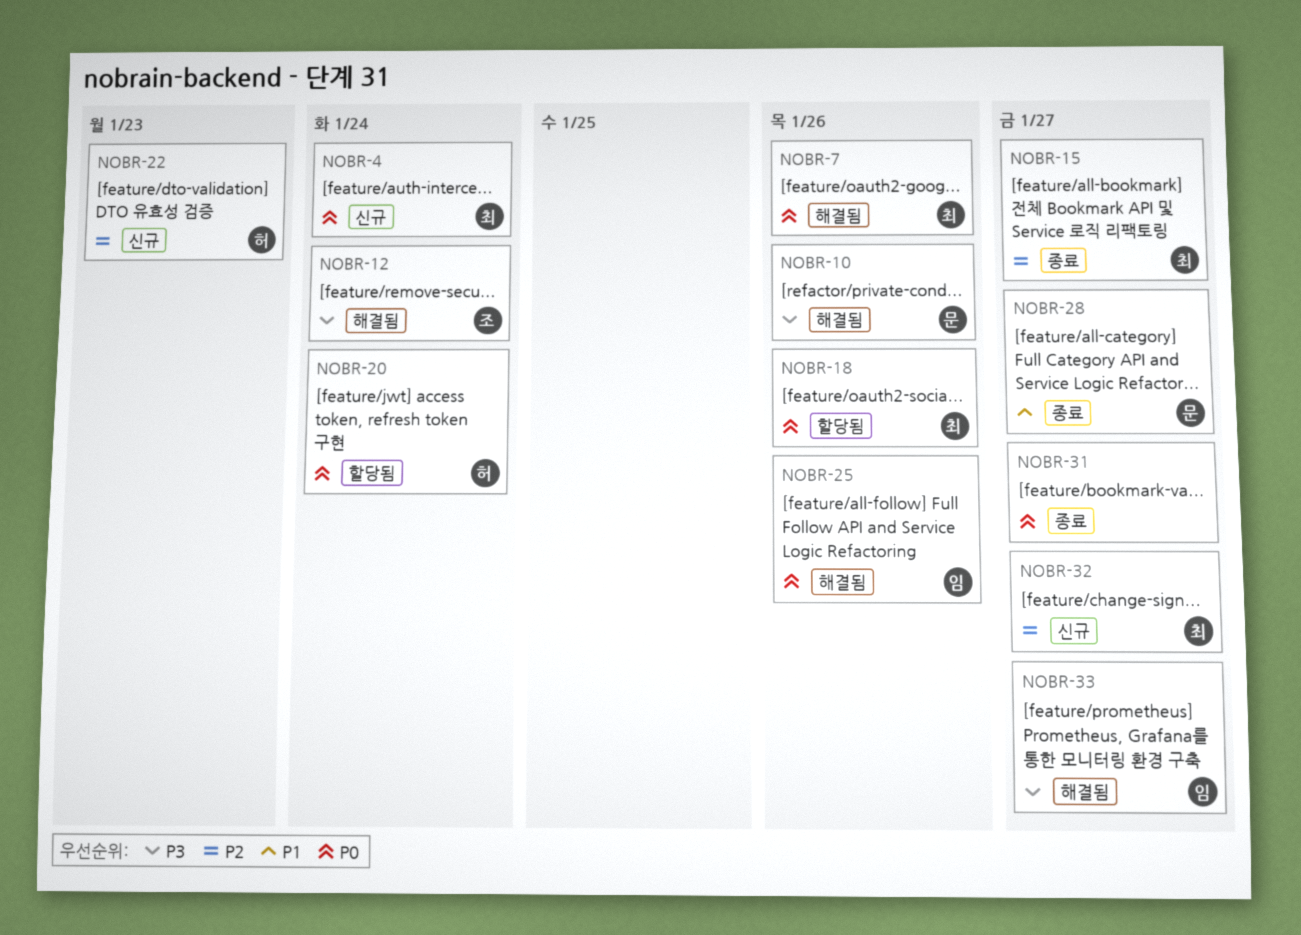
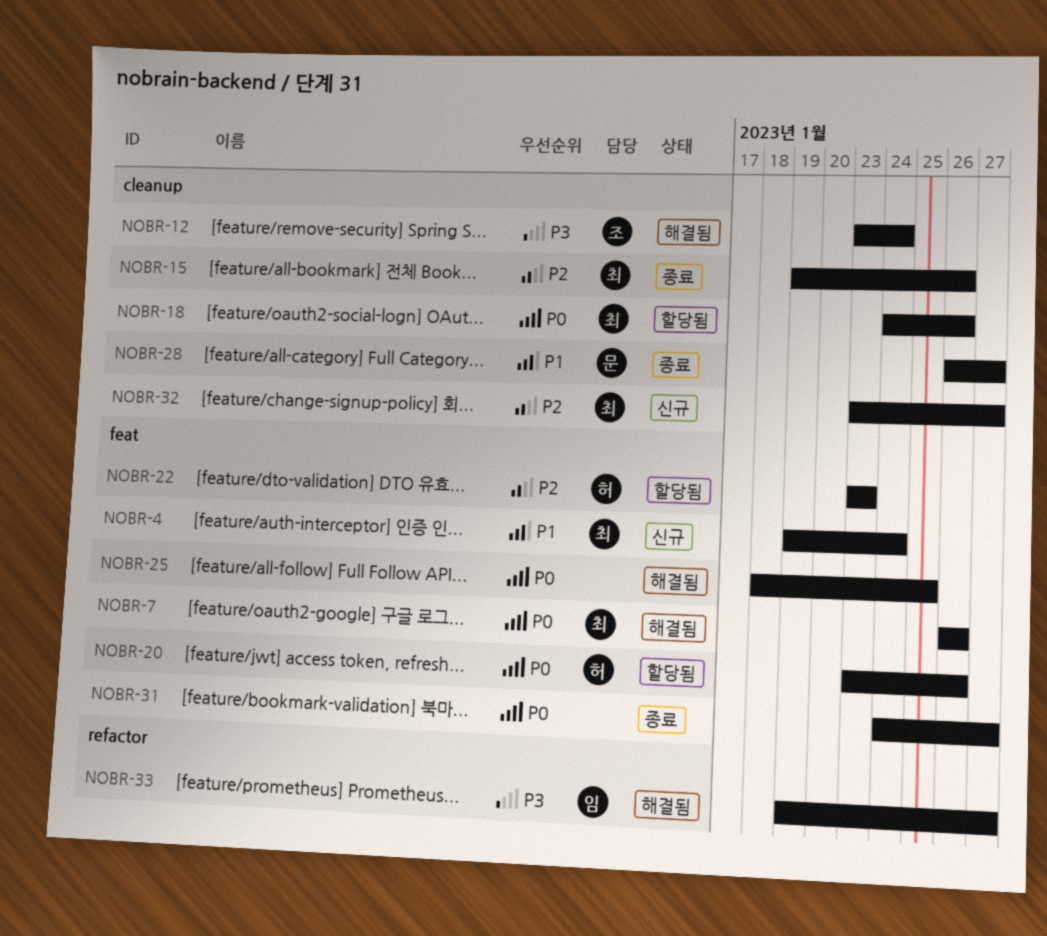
NOBR-4, priority: P0 -> P1
NOBR-10: present -> none
NOBR-15, due: Jan 27 -> Jan 26
NOBR-20, due: Jan 24 -> Jan 26
NOBR-22, status: 신규 -> 할당됨
NOBR-25, owner: 임 -> none
NOBR-25, due: Jan 26 -> Jan 25

